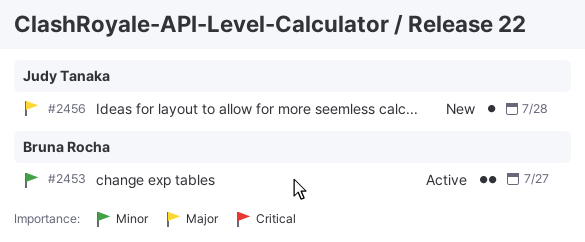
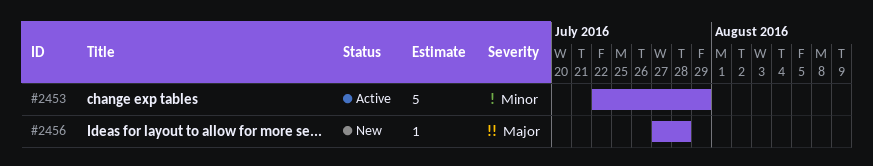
#2453, estimate: 2 -> 5
#2453, due: Jul 27 -> Jul 29

